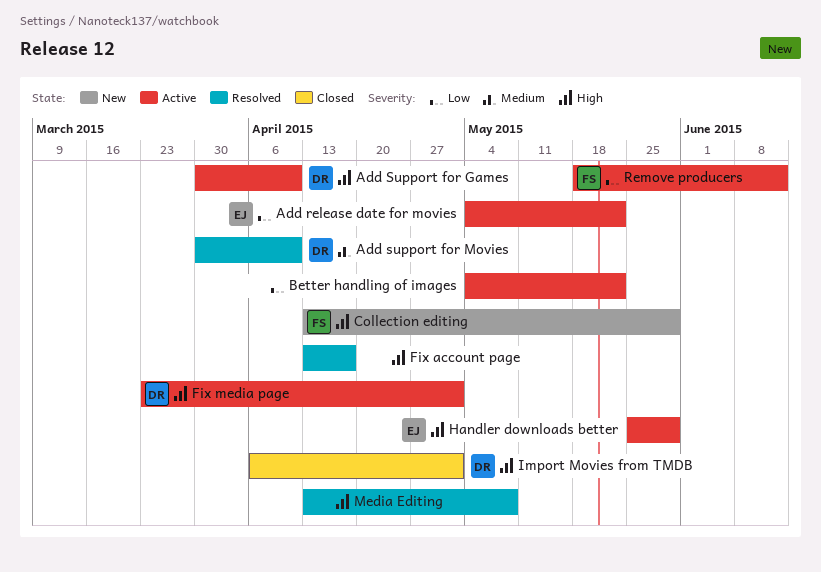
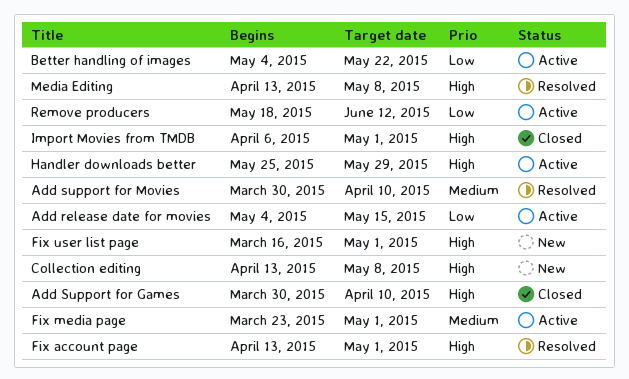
Add release date for movies, due: May 22 -> May 15
Add Support for Games, status: Active -> Closed
Collection editing, due: May 29 -> May 8
Fix account page, due: Apr 17 -> May 1
Fix media page, priority: High -> Medium
Fix user list page: none -> present

